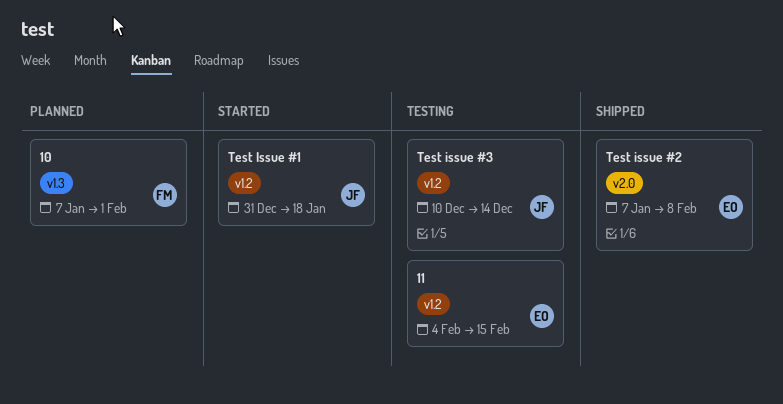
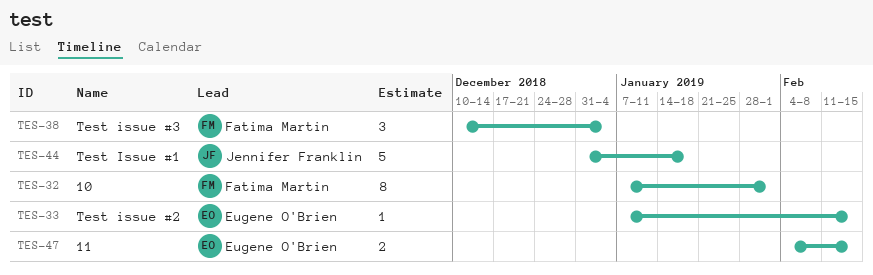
Test issue #2, due: Feb 8 -> Feb 15
Test issue #3, owner: Jennifer Franklin -> Fatima Martin
Test issue #3, due: Dec 14 -> Jan 4

